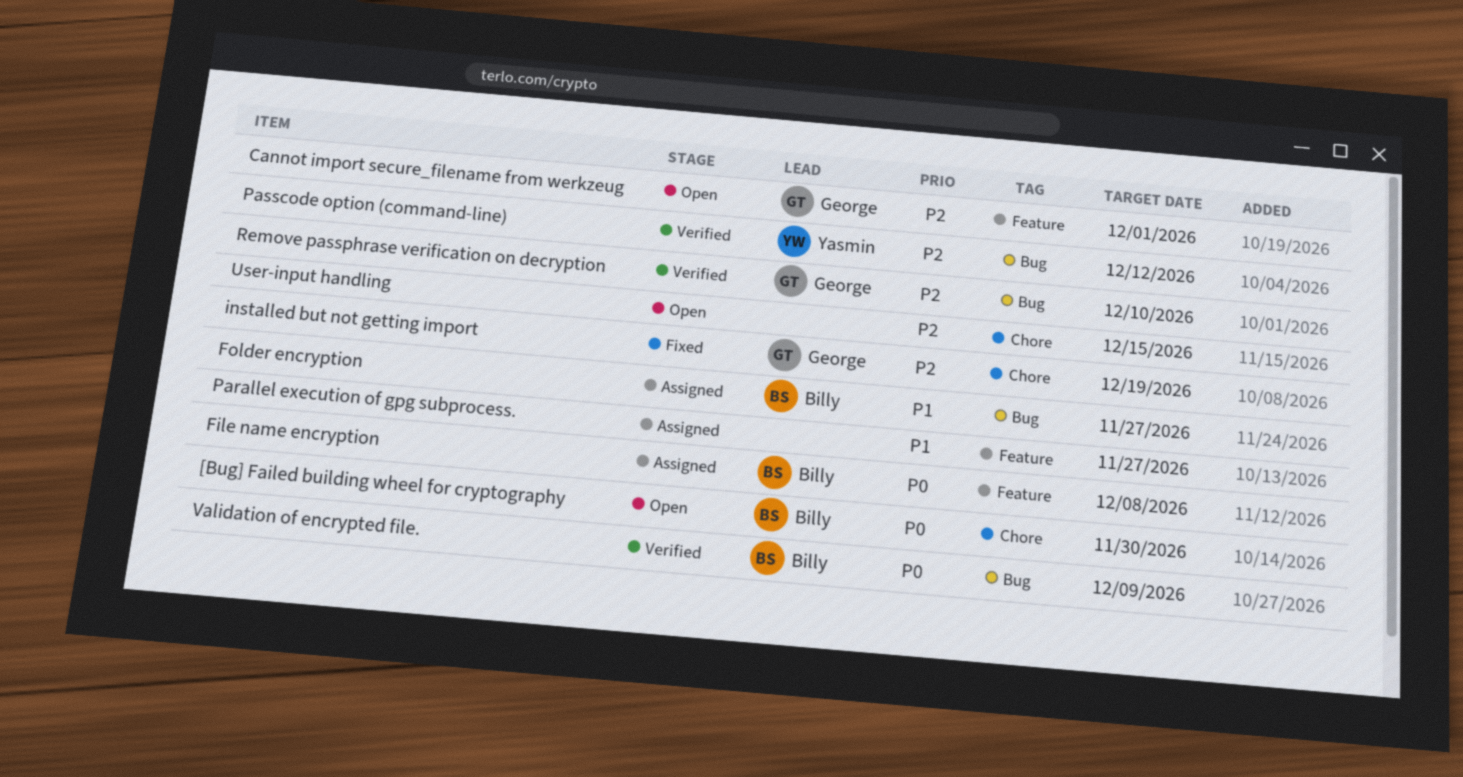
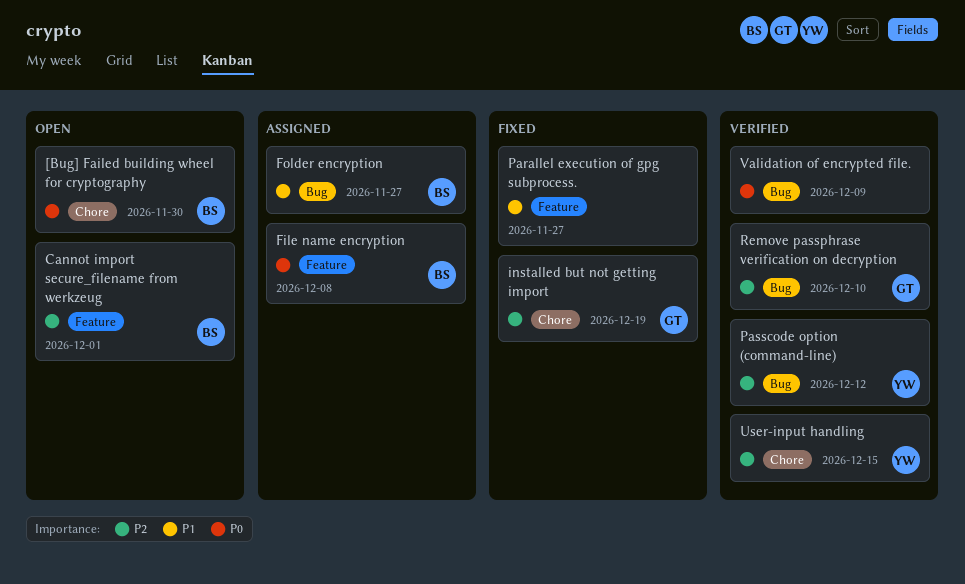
Cannot import secure_filename from werkzeug, owner: George -> Billy
Parallel execution of gpg subprocess., status: Assigned -> Fixed
User-input handling, status: Open -> Verified
User-input handling, owner: none -> Yasmin
Validation of encrypted file., owner: Billy -> none

